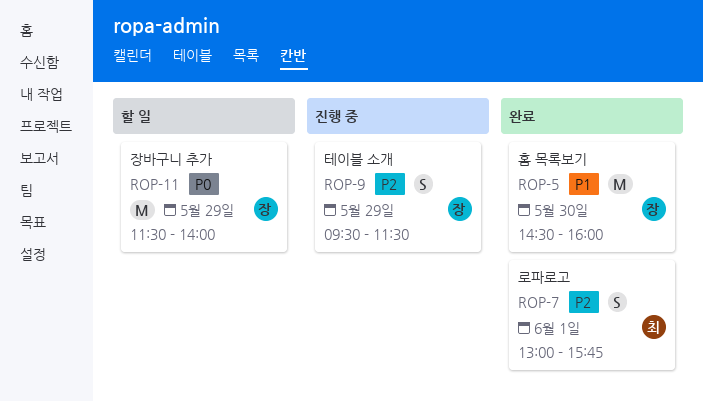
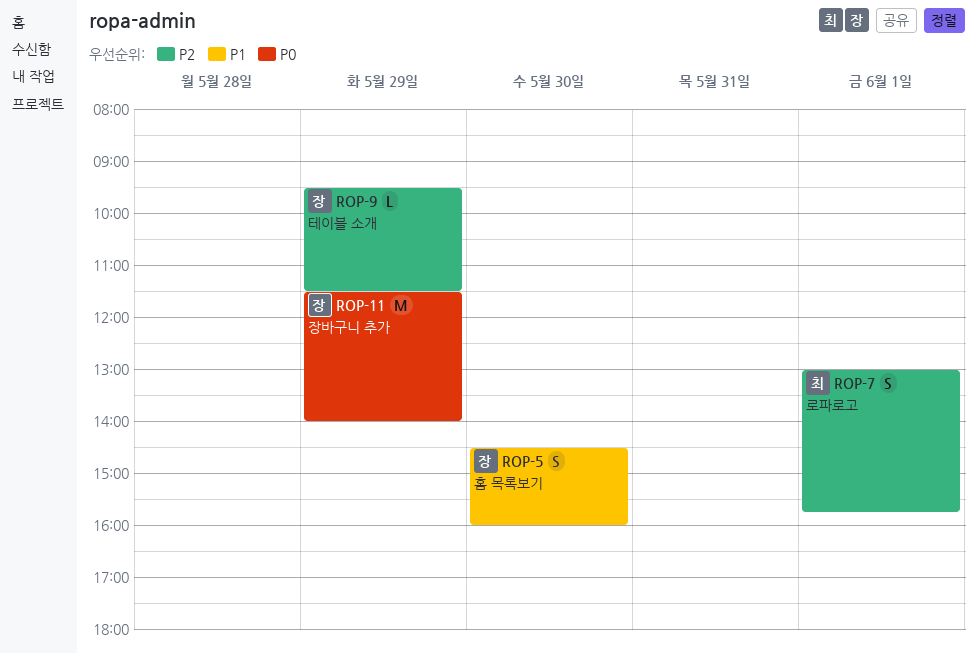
ROP-5, estimate: M -> S
ROP-9, estimate: S -> L

